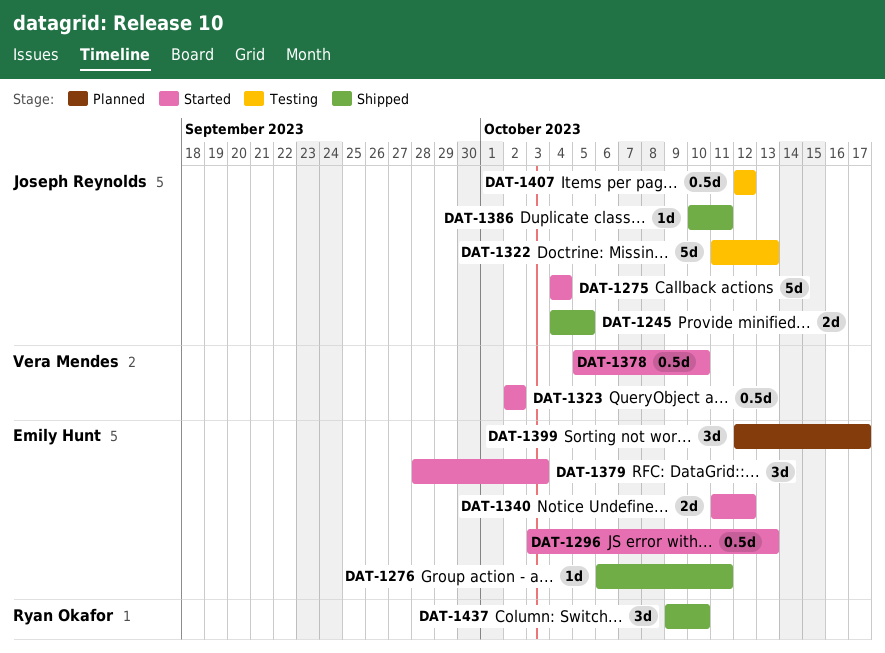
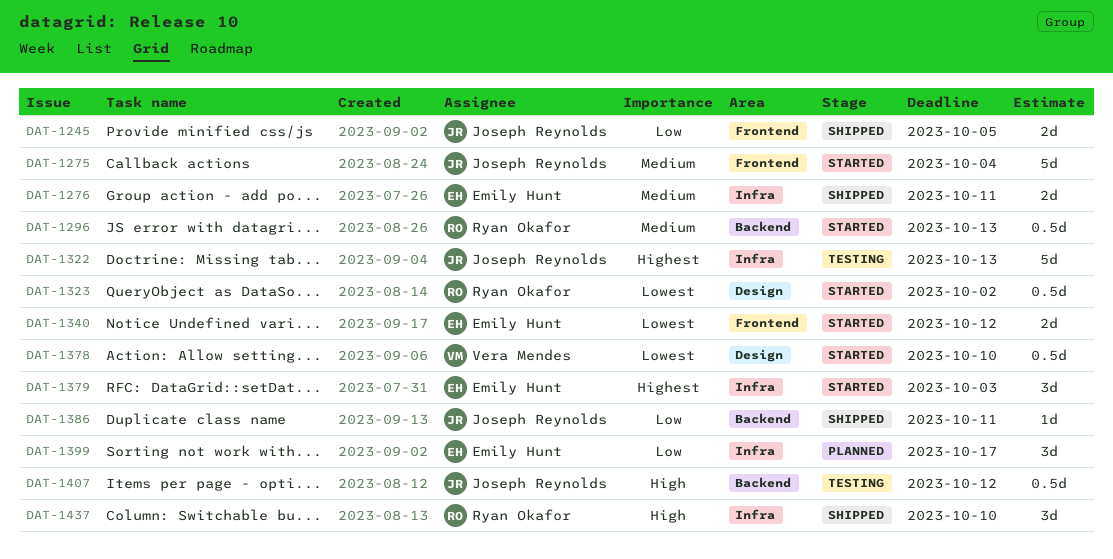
DAT-1276, estimate: 1d -> 2d
DAT-1296, owner: Emily Hunt -> Ryan Okafor
DAT-1323, owner: Vera Mendes -> Ryan Okafor

